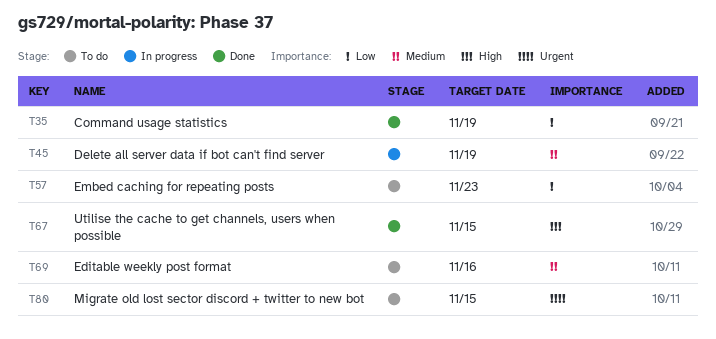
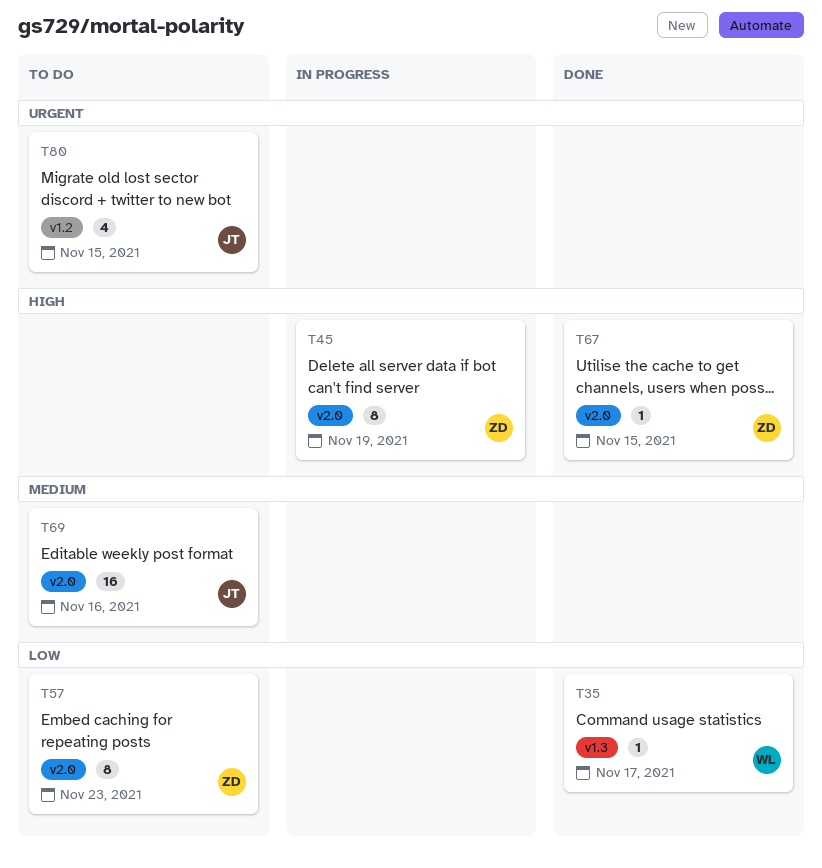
T35, due: Nov 19 -> Nov 17
T45, priority: Medium -> High

